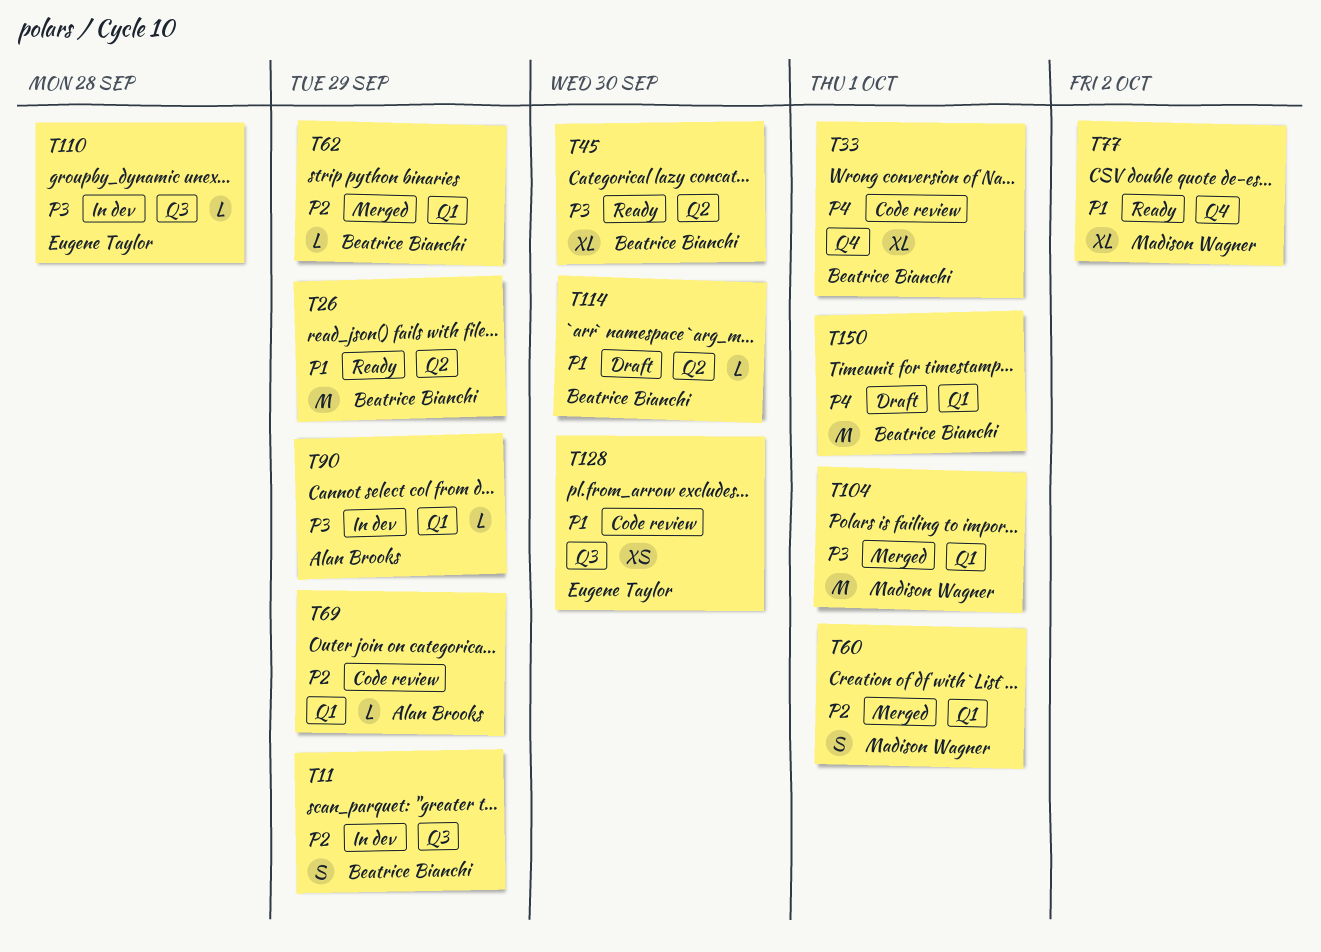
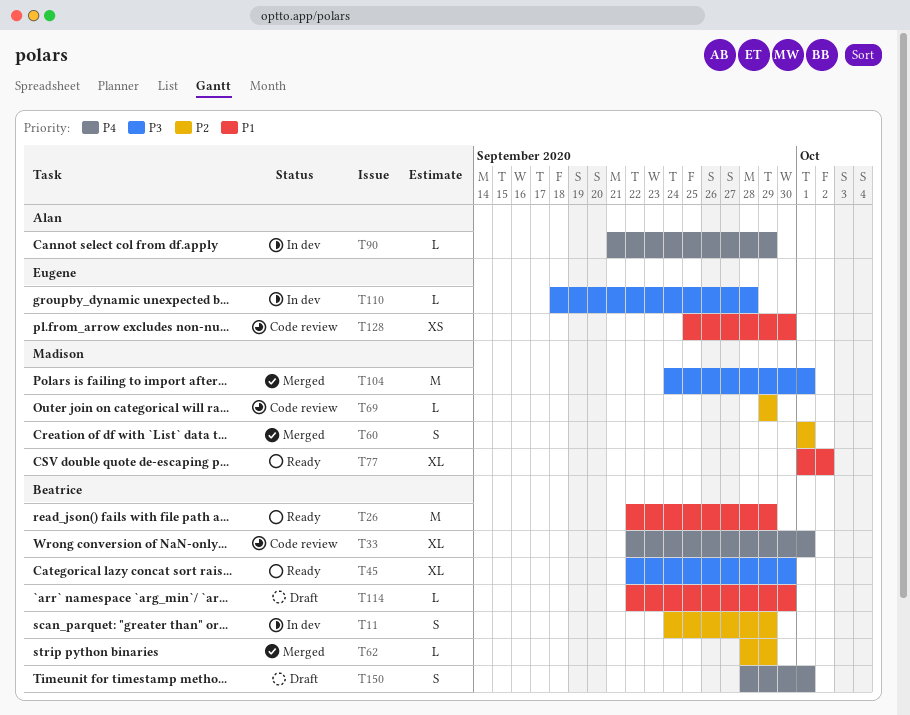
T69, owner: Alan Brooks -> Madison Wagner
T90, priority: P3 -> P4
T150, estimate: M -> S

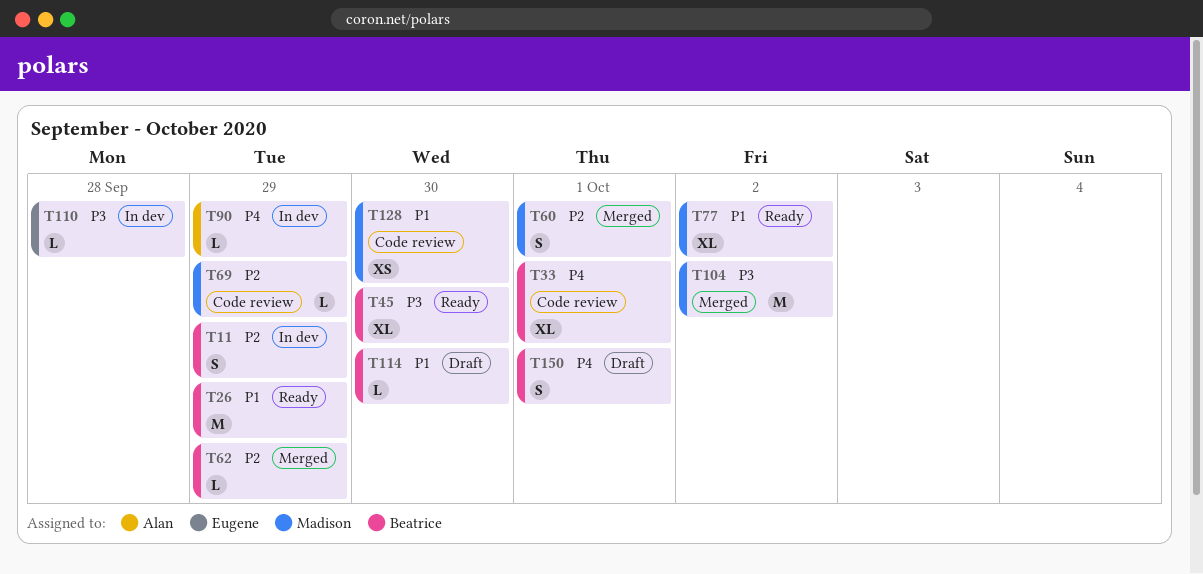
T104, due: Oct 1 -> Oct 2
T128, owner: Eugene -> Madison

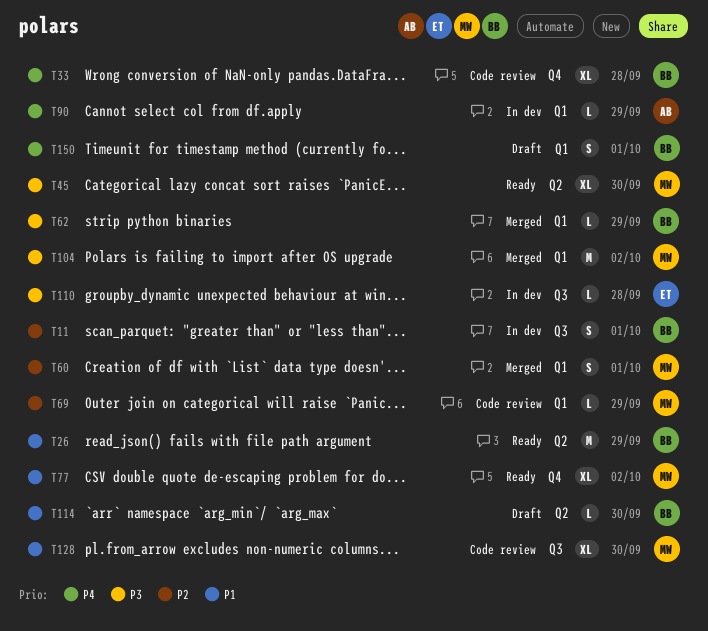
T11, due: Sep 29 -> Oct 1
T33, due: Oct 1 -> Sep 28
T45, owner: Beatrice -> Madison
T62, priority: P2 -> P3
T128, estimate: XS -> XL

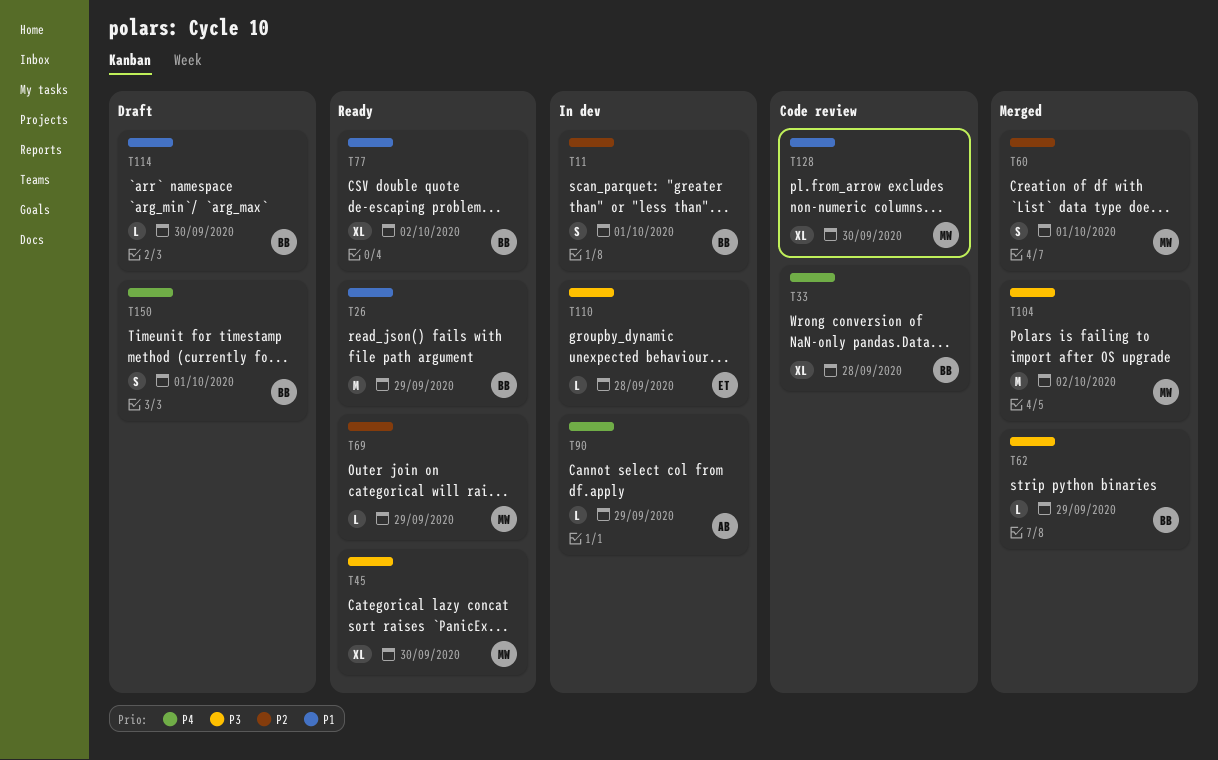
T69, status: Code review -> Ready
T77, owner: MW -> BB

